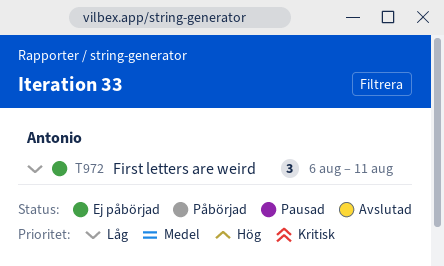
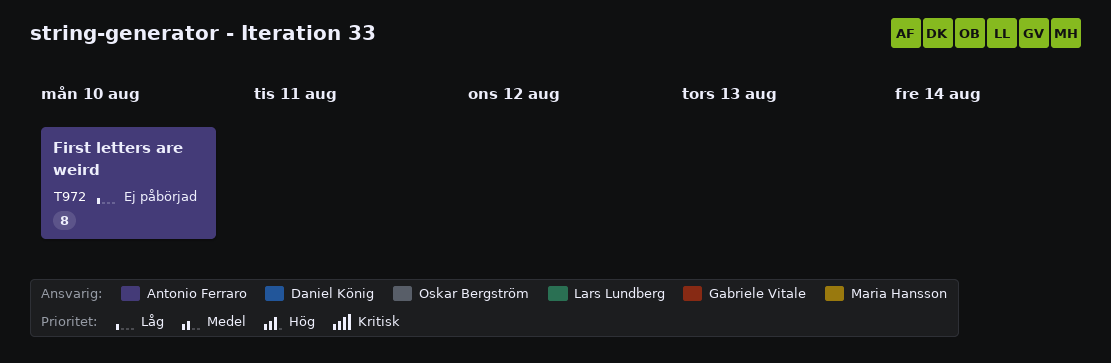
T972, estimate: 3 -> 8
T972, due: Aug 11 -> Aug 10

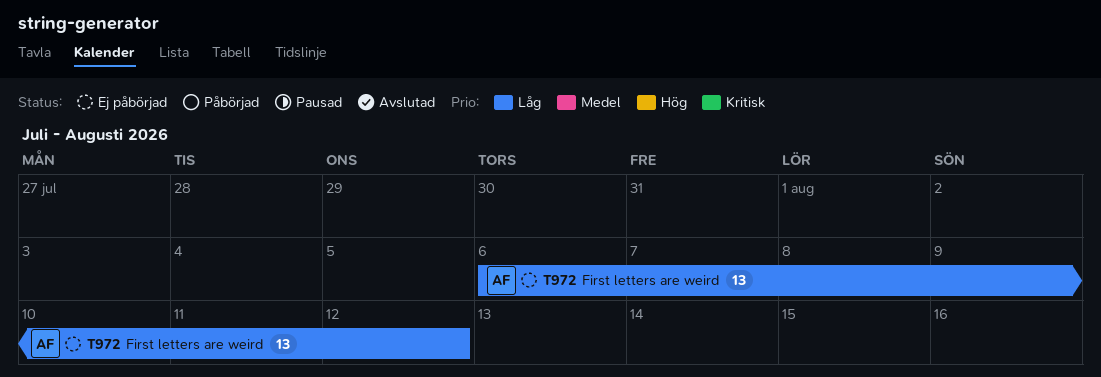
T972, estimate: 8 -> 13
T972, due: Aug 10 -> Aug 12

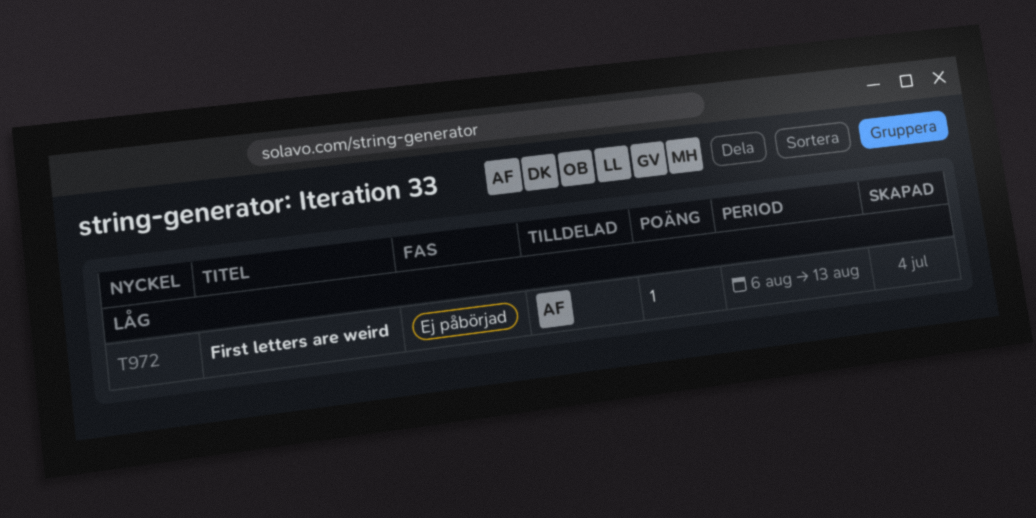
T972, estimate: 13 -> 1
T972, due: Aug 12 -> Aug 13

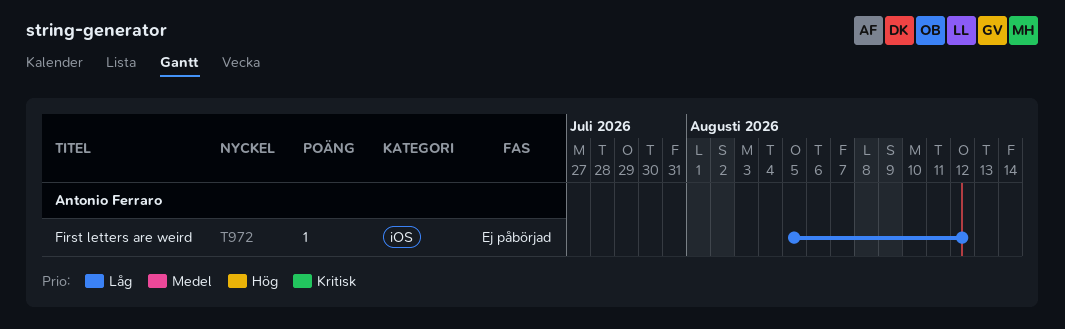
T972, start: Aug 6 -> Aug 5
T972, due: Aug 13 -> Aug 12

